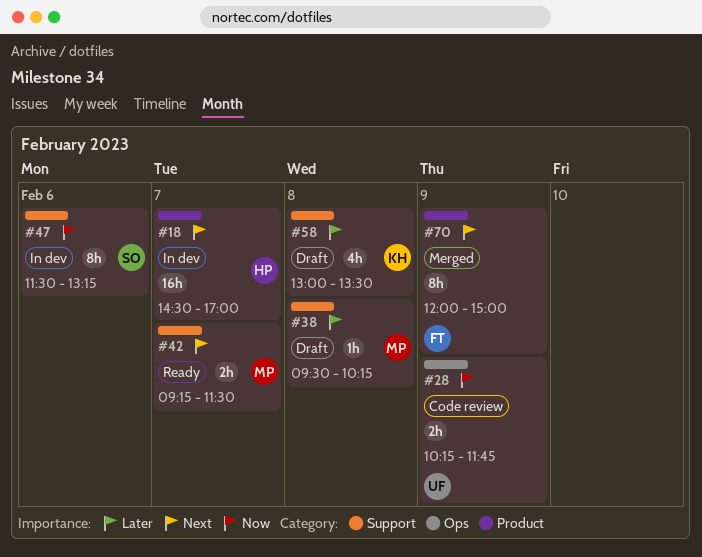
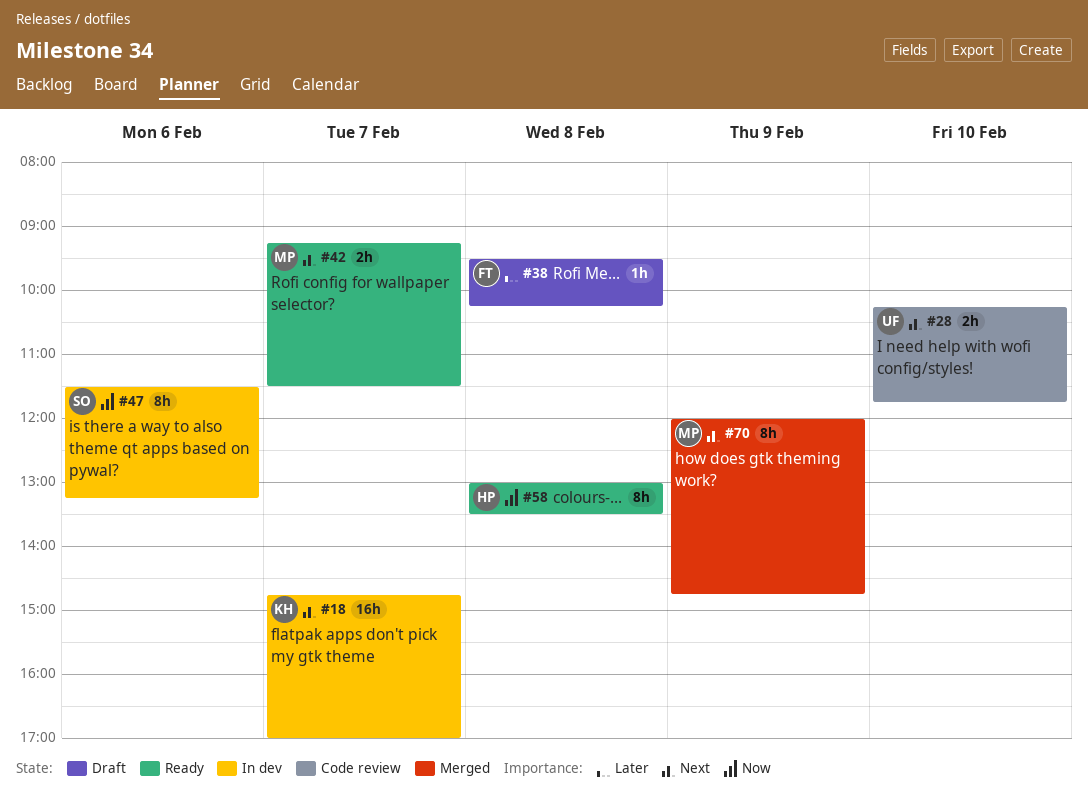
#18, owner: HP -> KH
#18, begins: 14:30 -> 14:45
#28, priority: Now -> Next
#28, day: Feb 9 -> Feb 10
#38, owner: MP -> FT
#58, status: Draft -> Ready
#58, owner: KH -> HP
#58, priority: Later -> Now
#58, estimate: 4h -> 8h
#70, owner: FT -> MP
#70, ends: 15:00 -> 14:45

